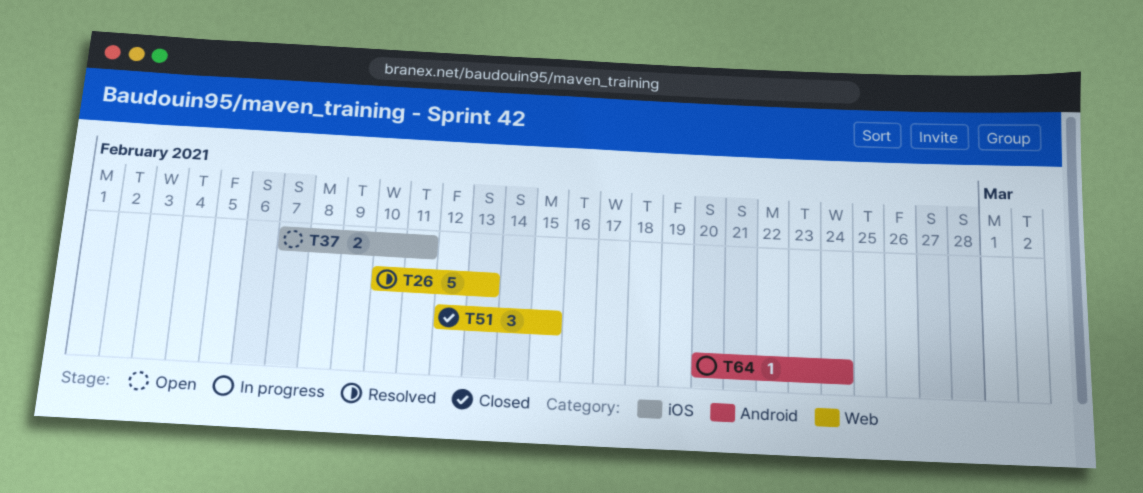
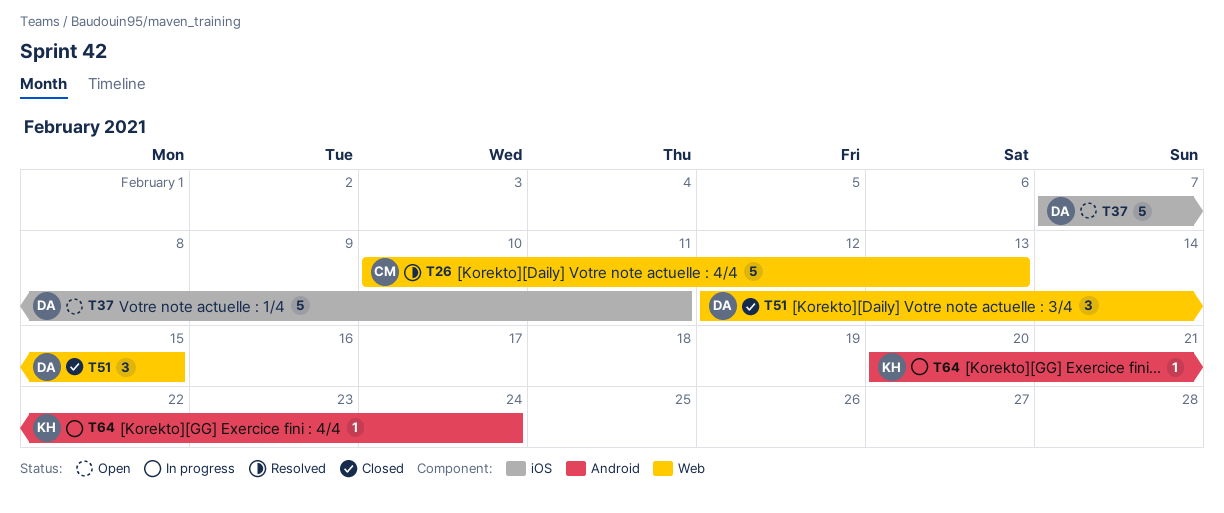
T37, estimate: 2 -> 5

